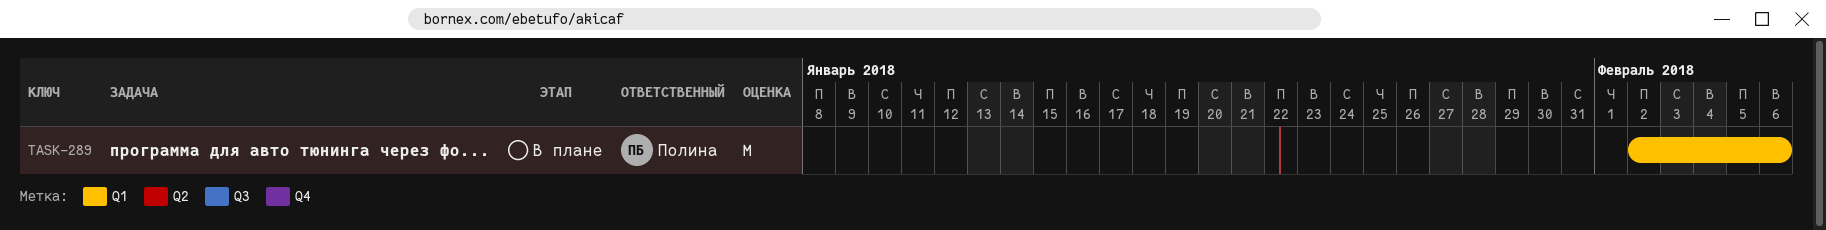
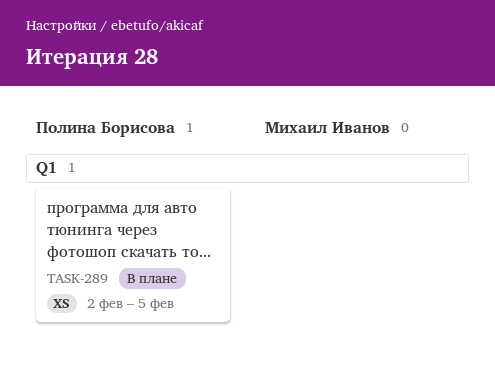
TASK-289, estimate: M -> XS
TASK-289, due: Feb 6 -> Feb 5

